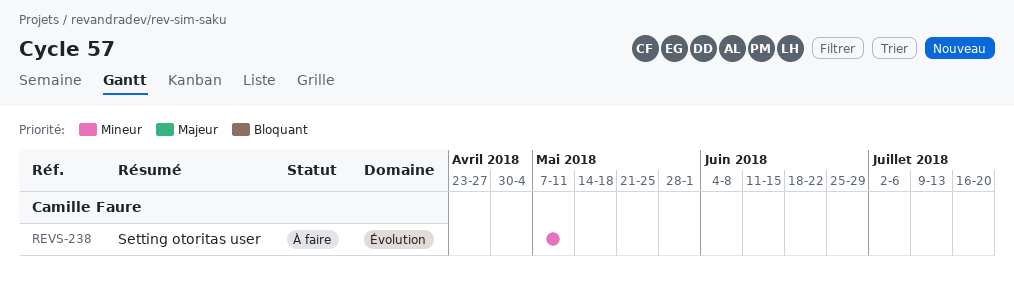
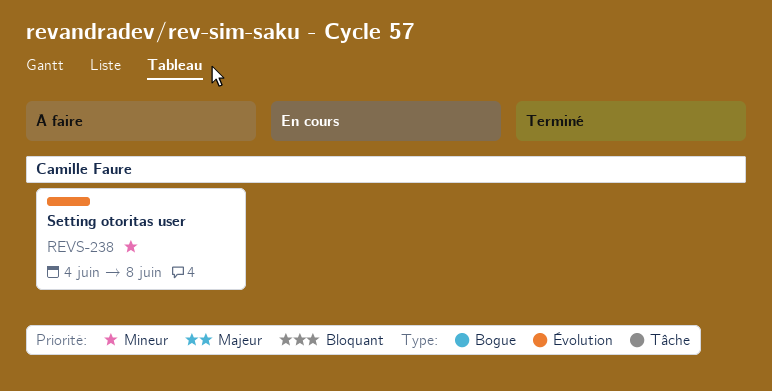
REVS-238, start: May 7 -> Jun 4
REVS-238, due: May 11 -> Jun 8

